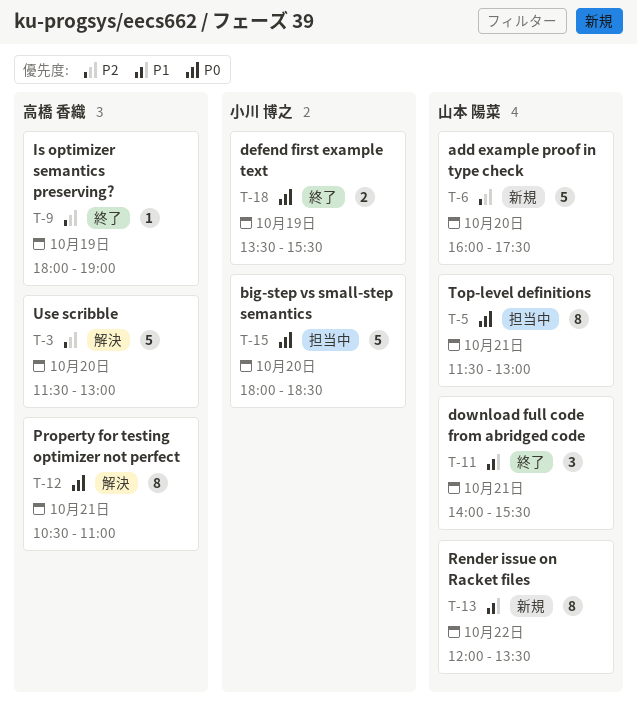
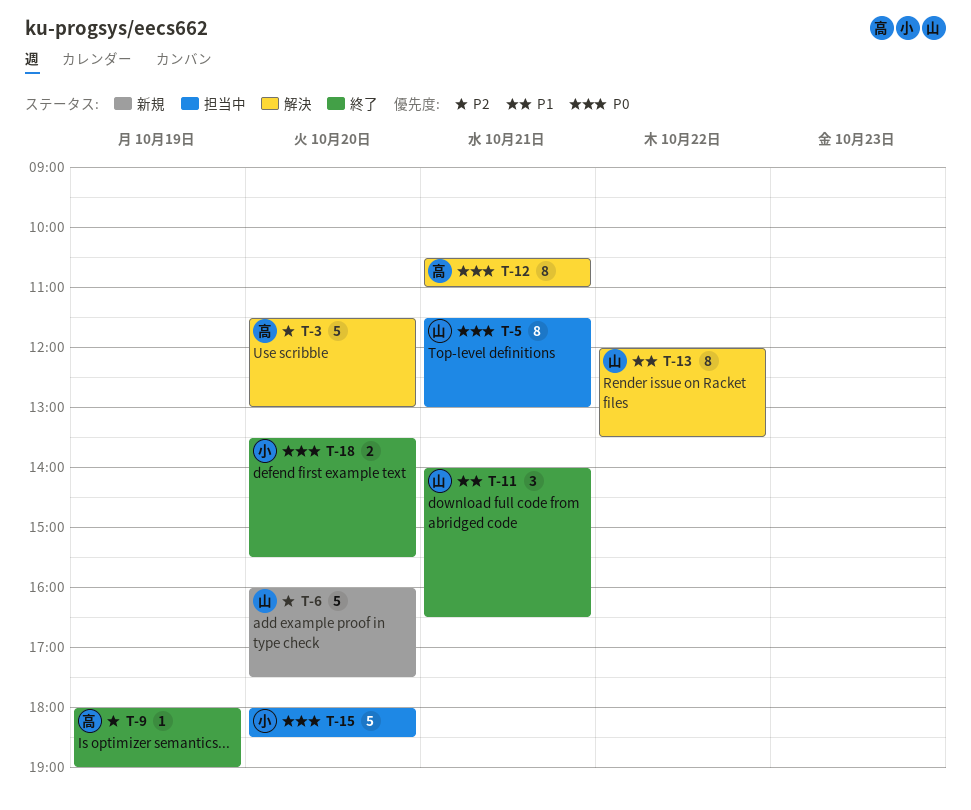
T-11, ends: 15:30 -> 16:30
T-13, status: 新規 -> 解決
T-18, day: Oct 19 -> Oct 20

